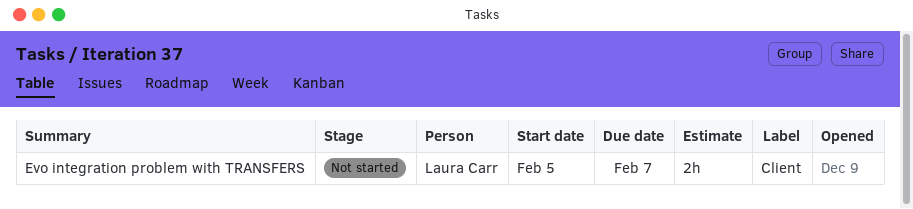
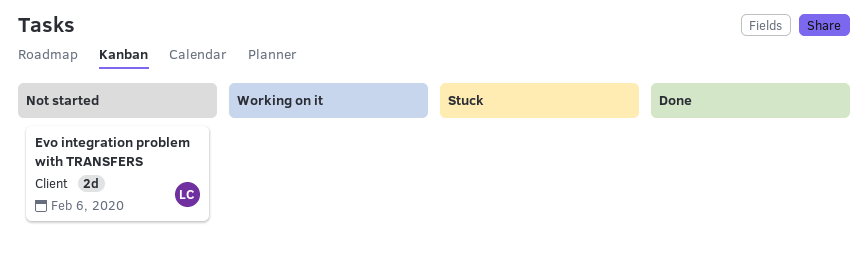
Evo integration problem with TRANSFERS, estimate: 2h -> 2d
Evo integration problem with TRANSFERS, due: Feb 7 -> Feb 6

